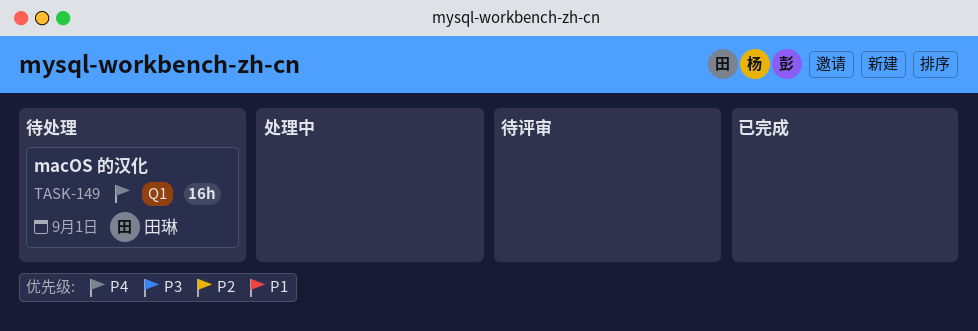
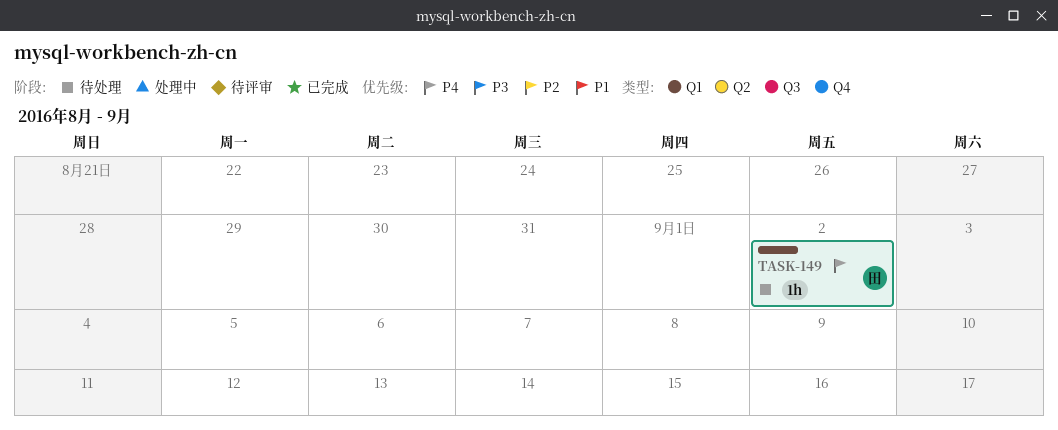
TASK-149, estimate: 16h -> 1h
TASK-149, due: Sep 1 -> Sep 2

